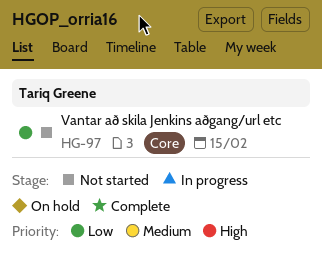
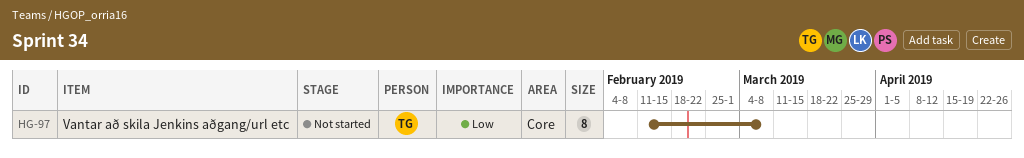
HG-97, due: Feb 15 -> Mar 8

